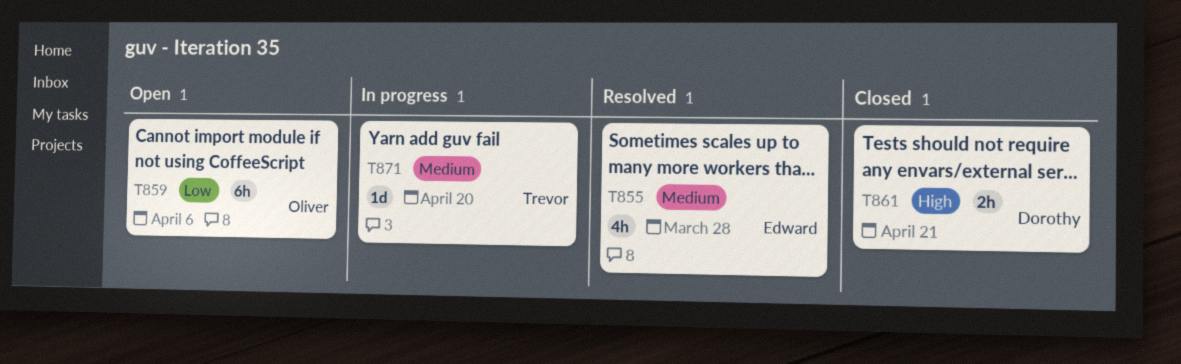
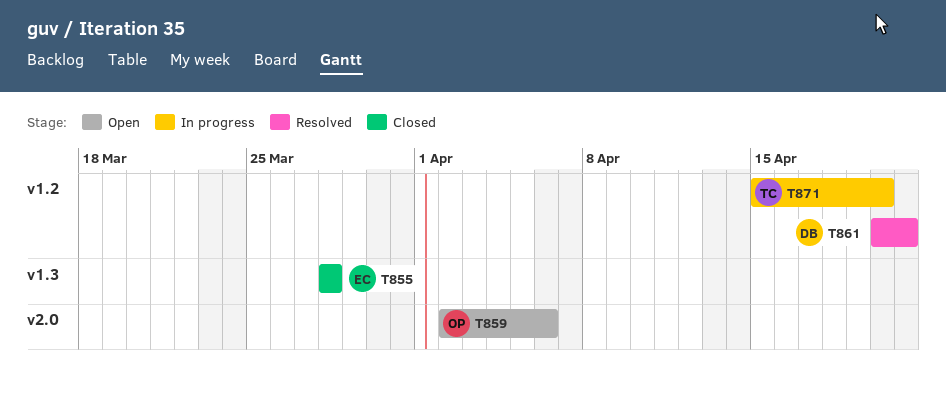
T855, status: Resolved -> Closed
T861, status: Closed -> Resolved

